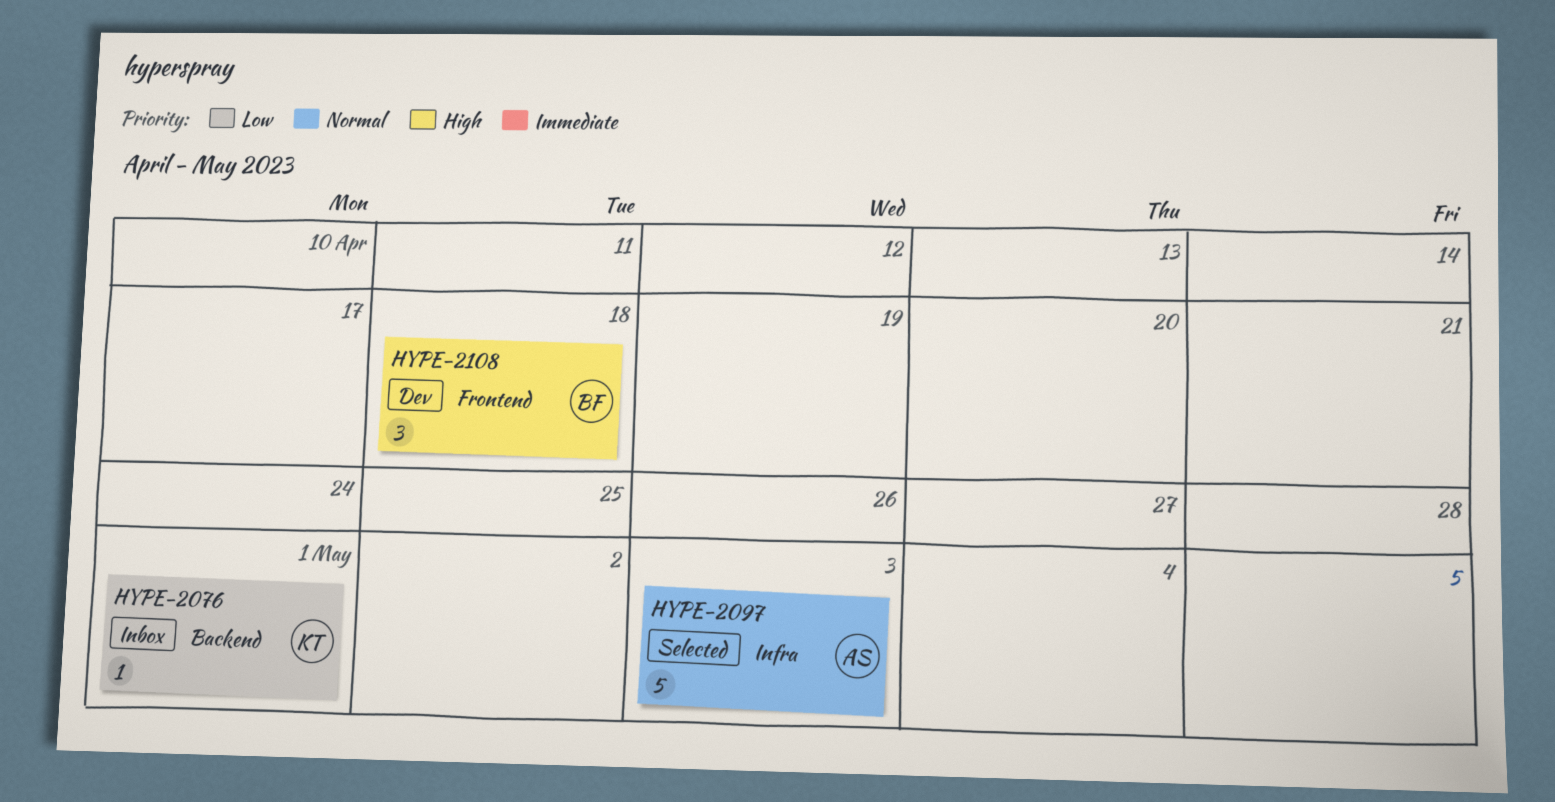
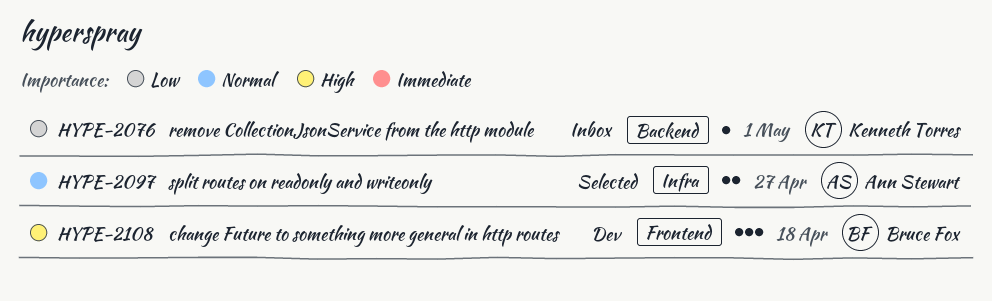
HYPE-2097, estimate: 5 -> 2
HYPE-2097, due: May 3 -> Apr 27

